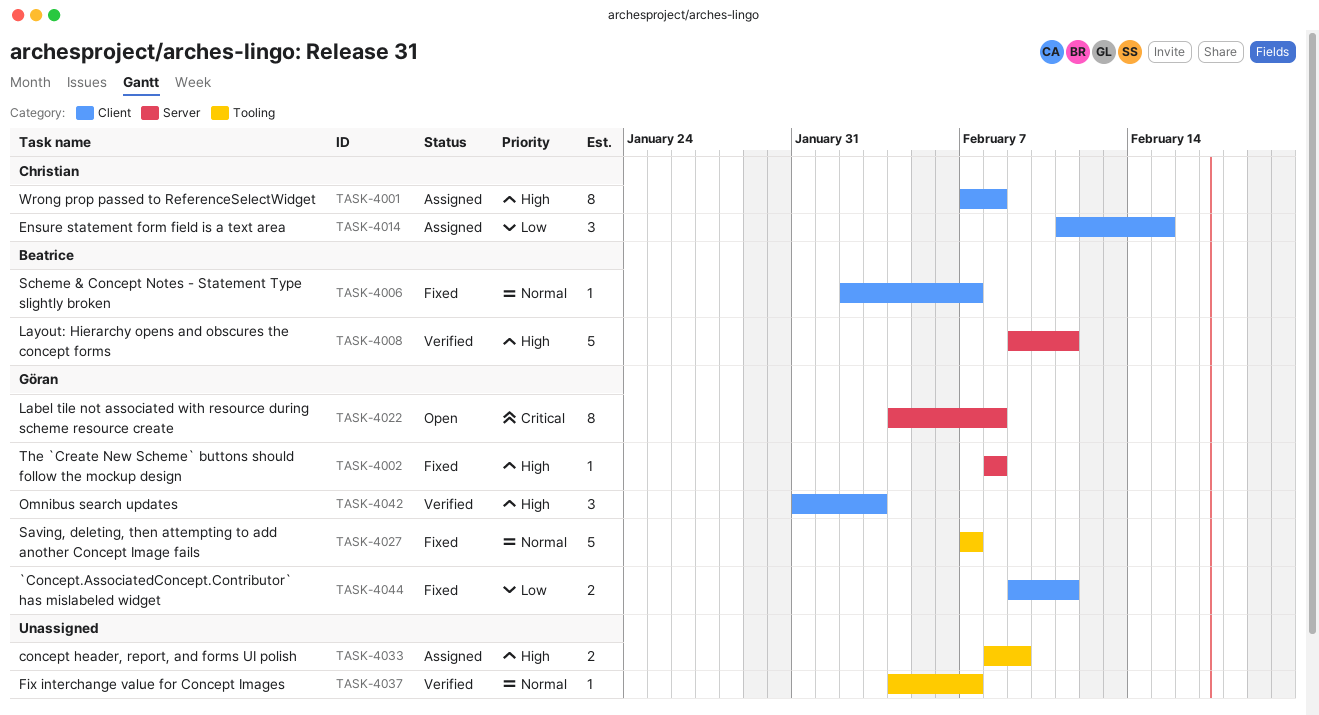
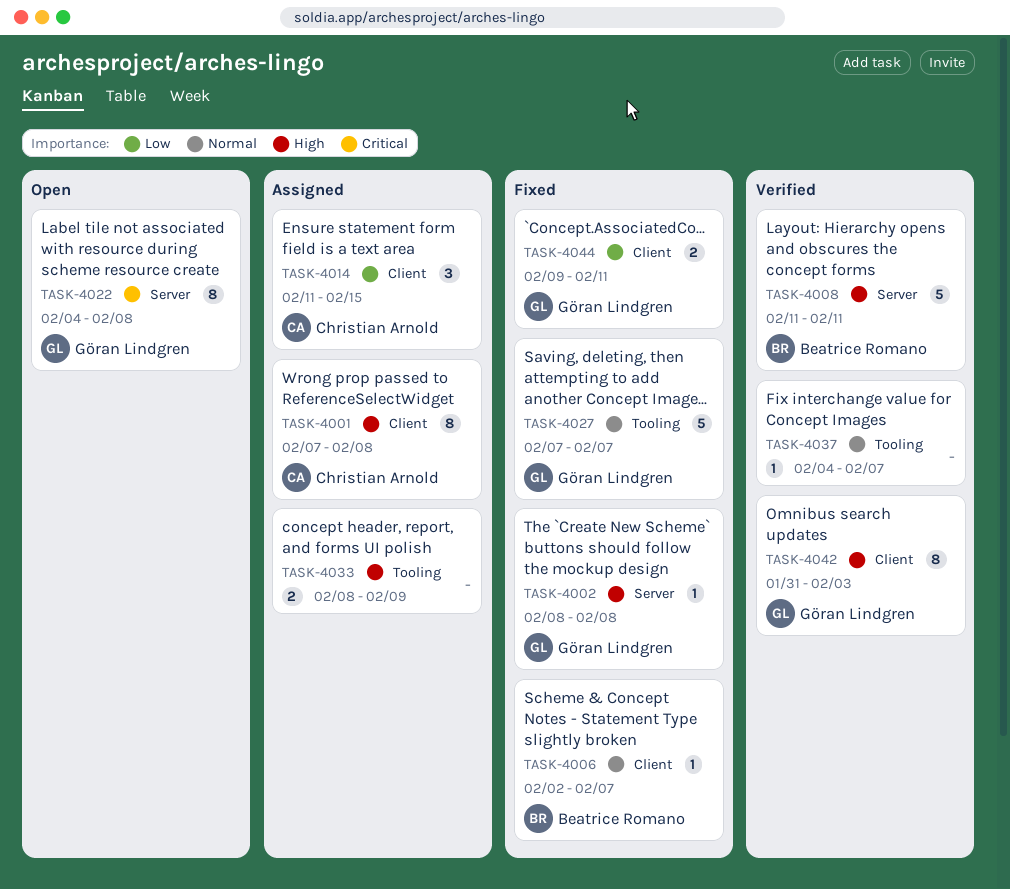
TASK-4008, start: Feb 9 -> Feb 11
TASK-4042, estimate: 3 -> 8

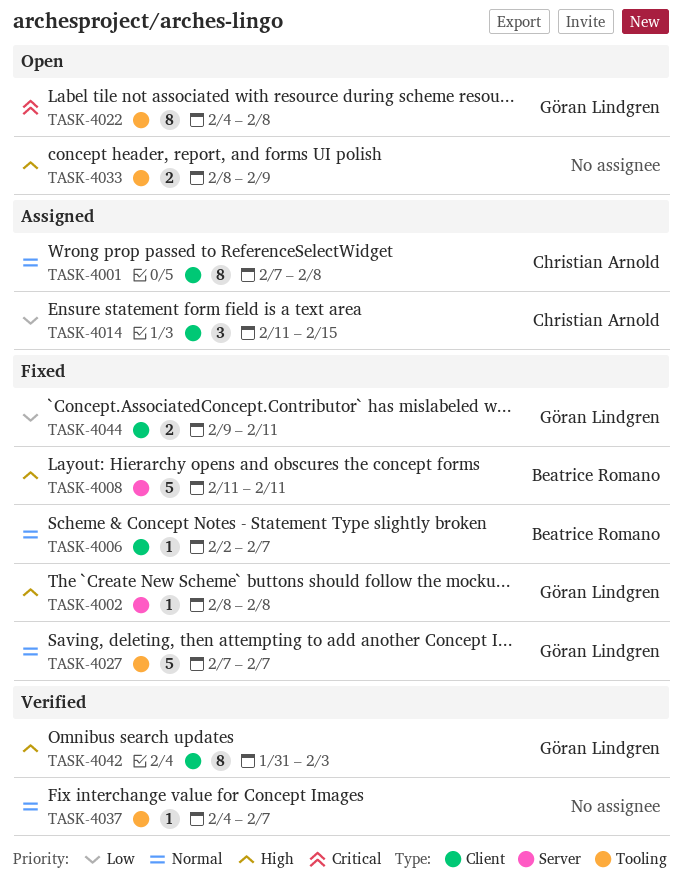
TASK-4001, priority: High -> Normal
TASK-4008, status: Verified -> Fixed
TASK-4022, label: Server -> Tooling
TASK-4033, status: Assigned -> Open

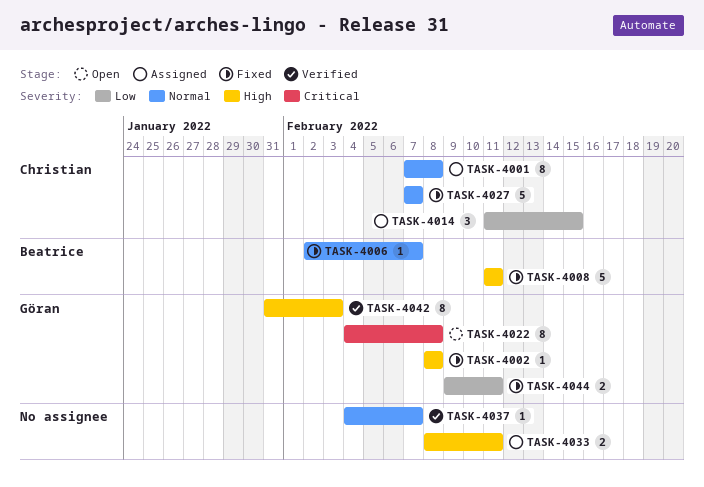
TASK-4027, owner: Göran Lindgren -> Christian Arnold
TASK-4033, status: Open -> Assigned
TASK-4033, due: Feb 9 -> Feb 11

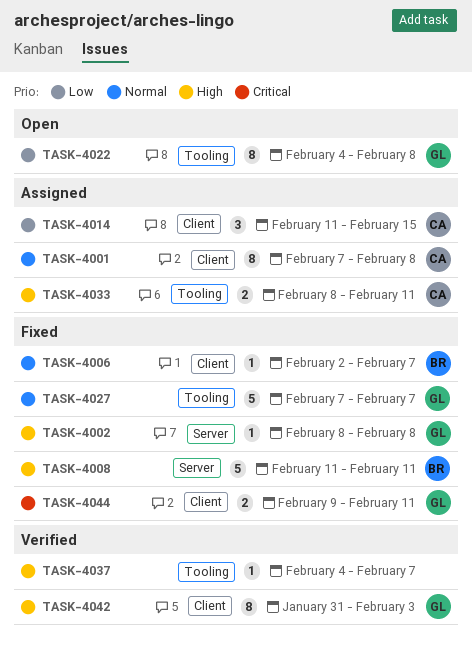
TASK-4022, priority: Critical -> Low
TASK-4027, owner: Christian -> Göran
TASK-4033, owner: none -> Christian
TASK-4037, priority: Normal -> High
TASK-4044, priority: Low -> Critical

